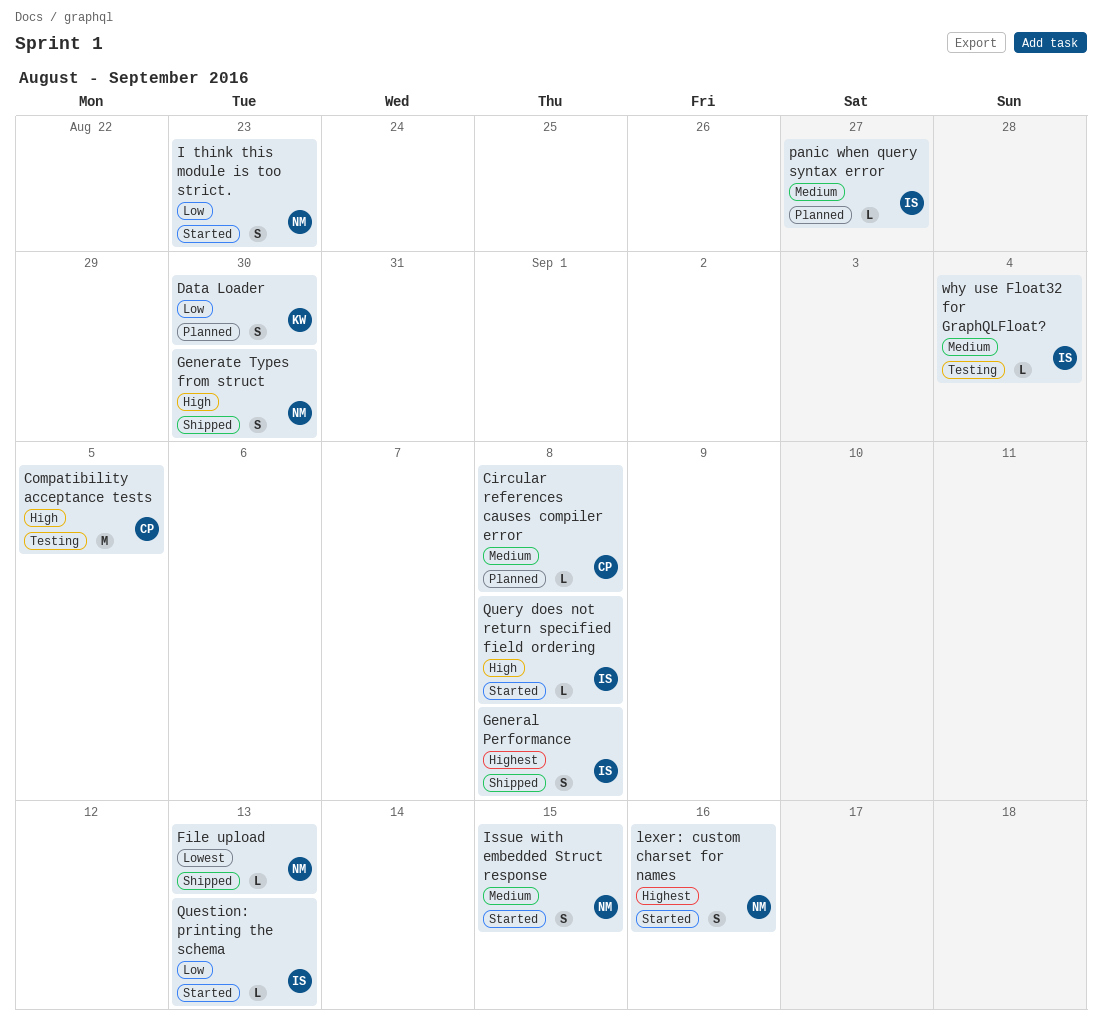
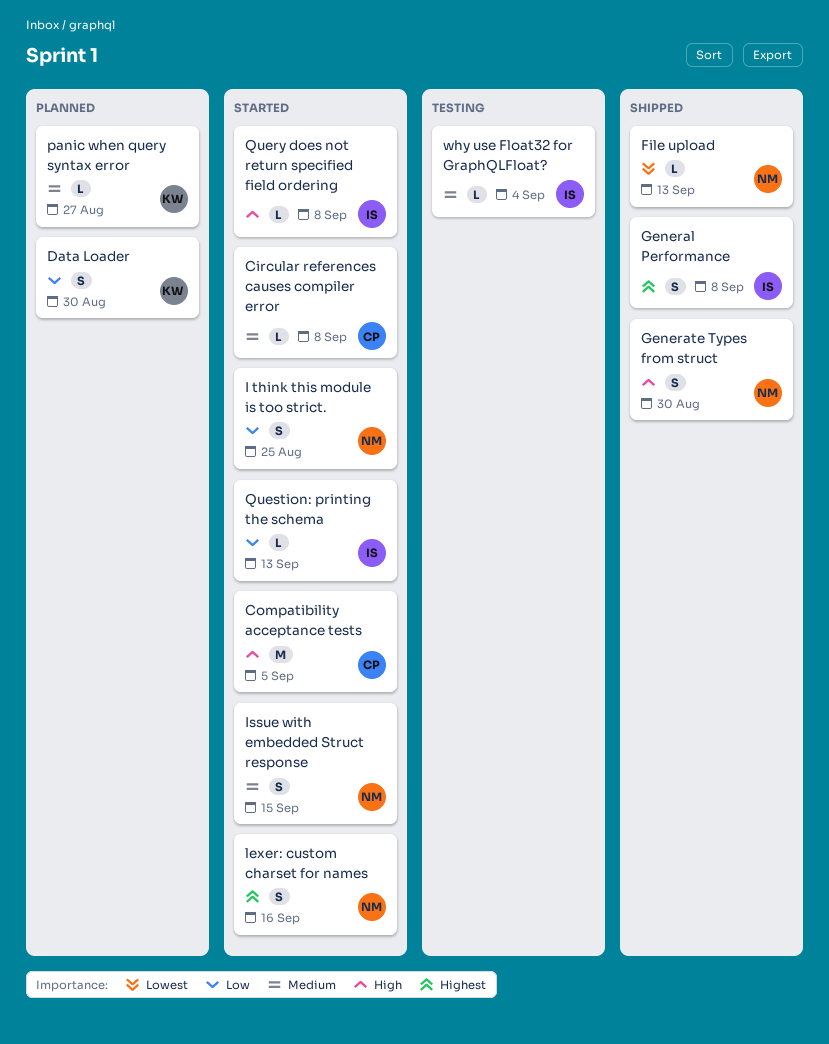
Circular references causes compiler error, status: Planned -> Started
Compatibility acceptance tests, status: Testing -> Started
I think this module is too strict., due: Aug 23 -> Aug 25
panic when query syntax error, owner: IS -> KW

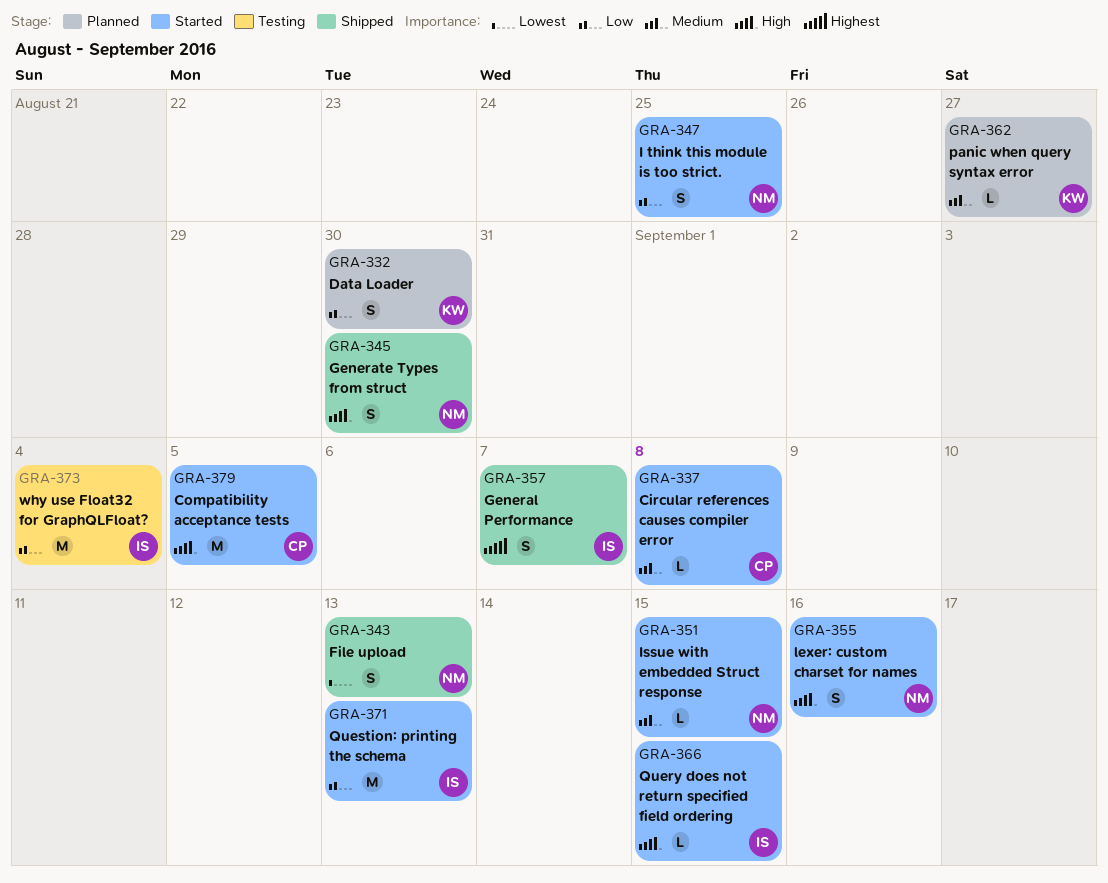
File upload, estimate: L -> S
General Performance, due: Sep 8 -> Sep 7
Issue with embedded Struct response, estimate: S -> L
lexer: custom charset for names, priority: Highest -> High
Query does not return specified field ordering, due: Sep 8 -> Sep 15
Question: printing the schema, estimate: L -> M
why use Float32 for GraphQLFloat?, priority: Medium -> Low
why use Float32 for GraphQLFloat?, estimate: L -> M

